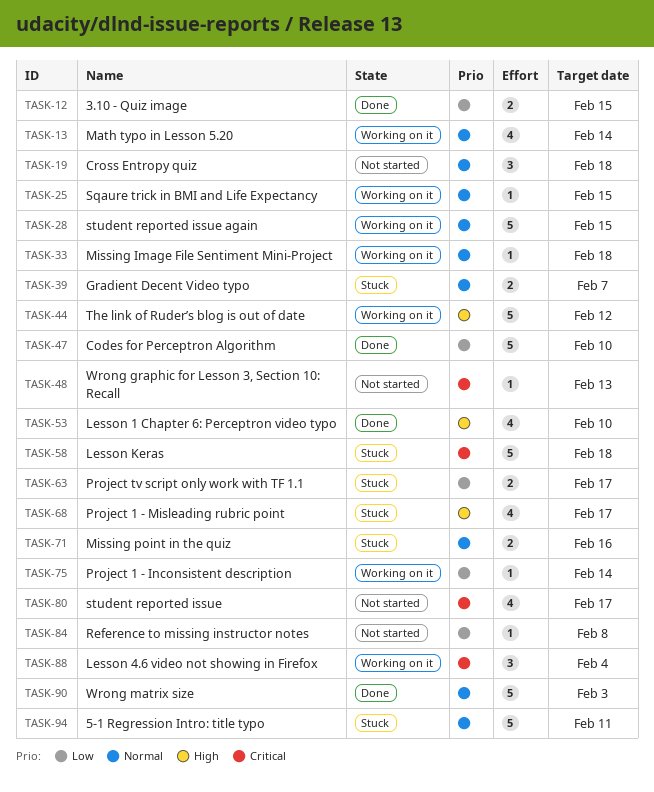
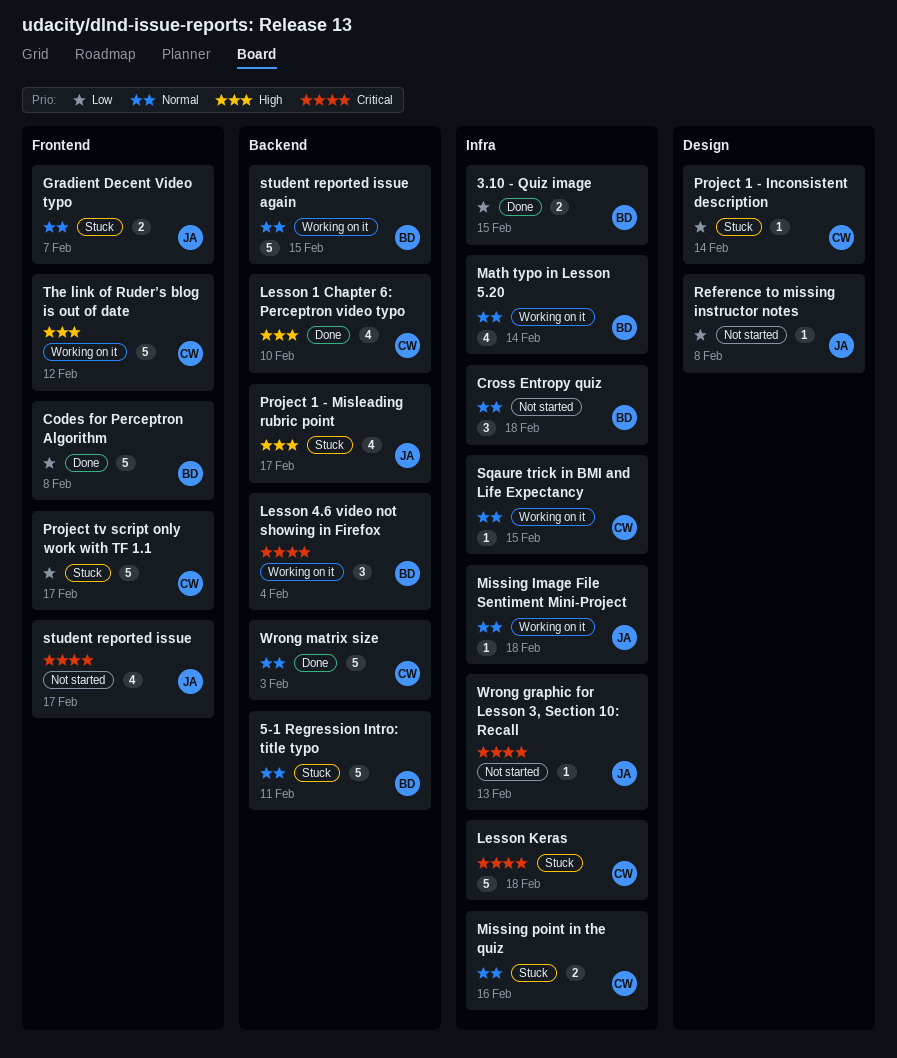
Codes for Perceptron Algorithm, due: Feb 10 -> Feb 8
Project 1 - Inconsistent description, status: Working on it -> Stuck
Project tv script only work with TF 1.1, estimate: 2 -> 5

